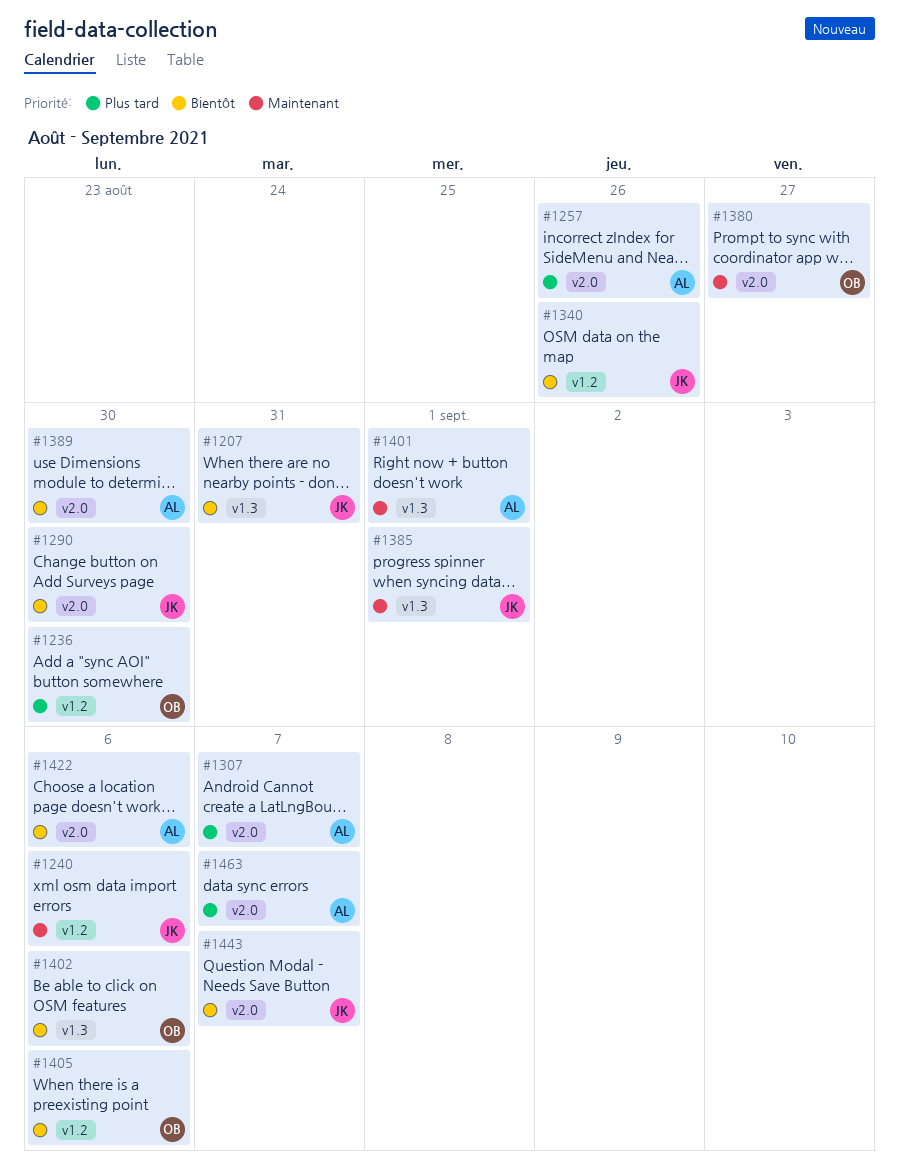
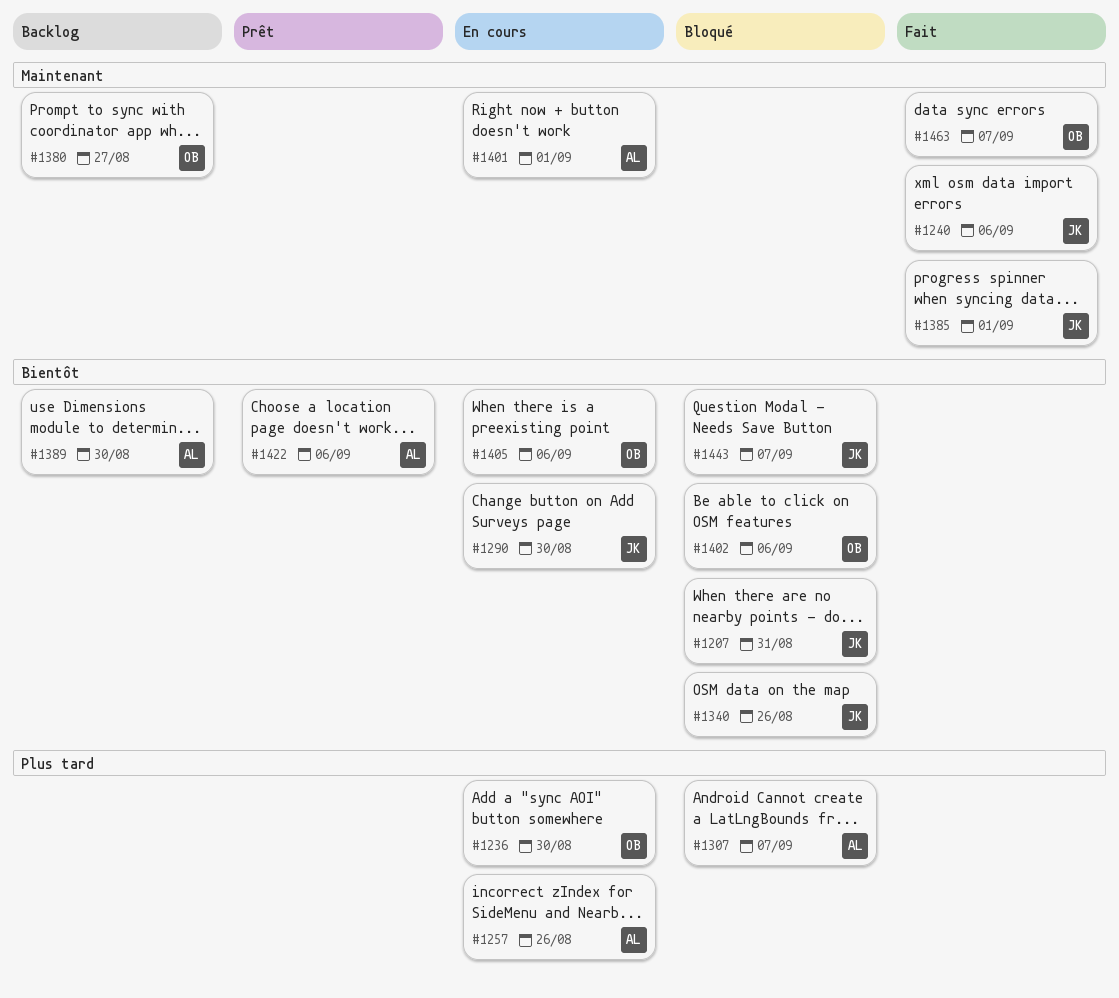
#1463, owner: AL -> OB
#1463, priority: Plus tard -> Maintenant

